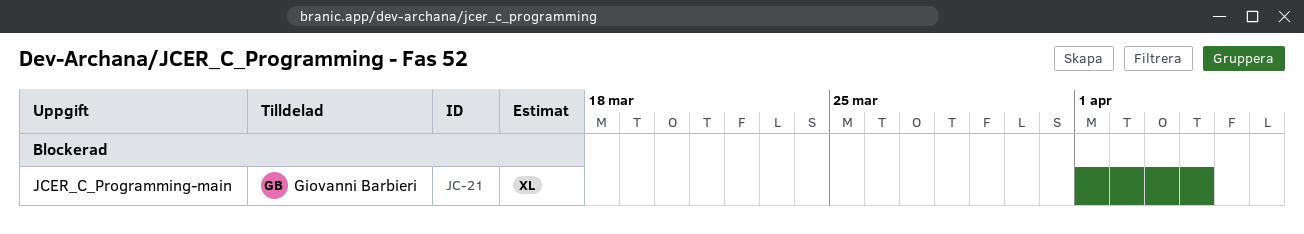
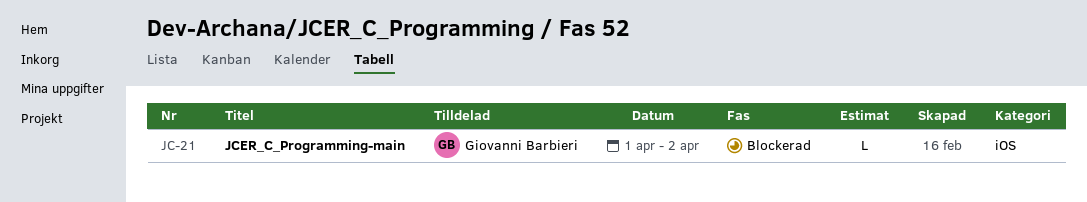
JC-21, estimate: XL -> L
JC-21, due: Apr 4 -> Apr 2

